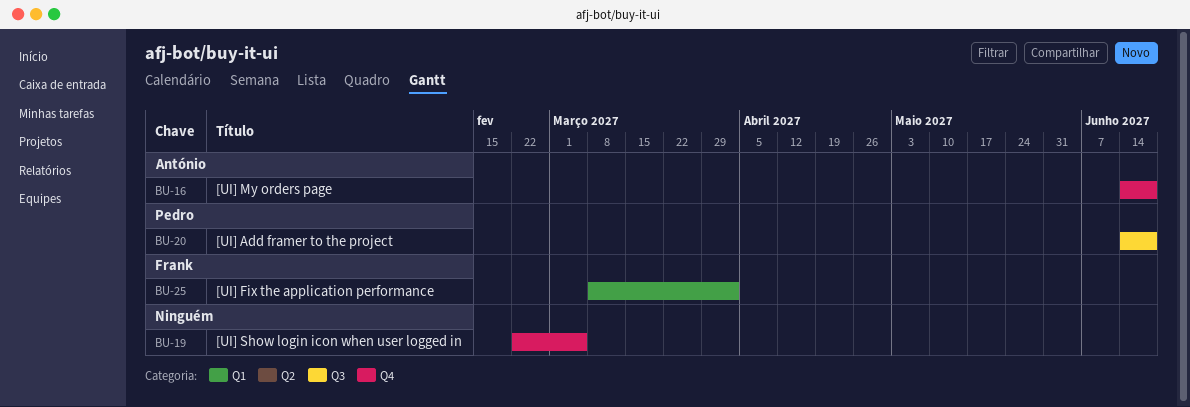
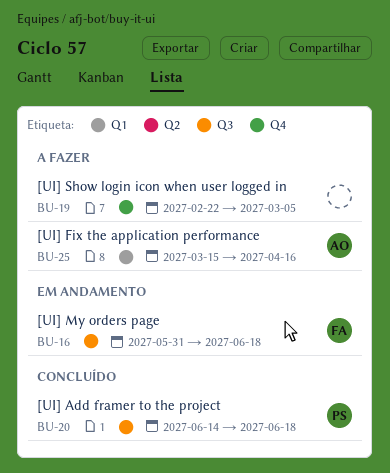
BU-16, owner: António -> Frank
BU-16, label: Q4 -> Q3
BU-16, start: Jun 14 -> May 31
BU-25, owner: Frank -> António
BU-25, start: Mar 8 -> Mar 15
BU-25, due: Apr 2 -> Apr 16

